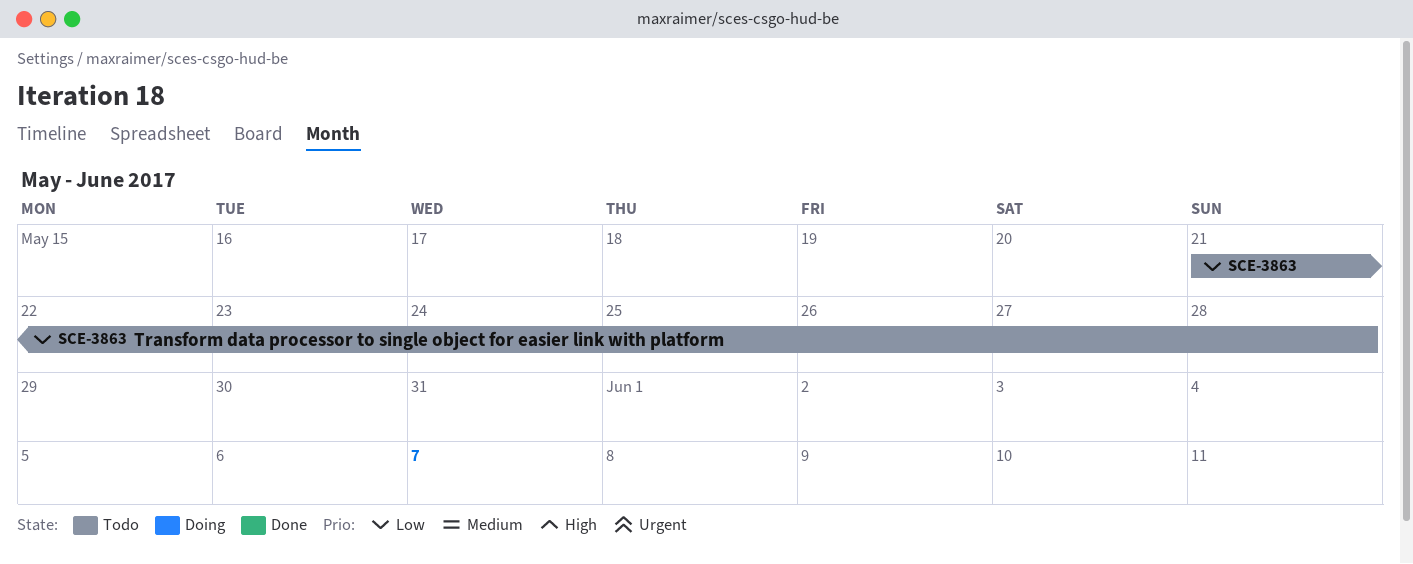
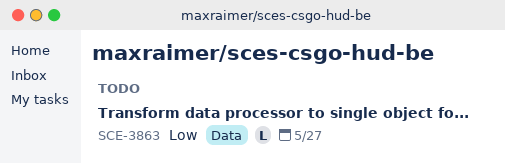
SCE-3863, due: May 28 -> May 27

